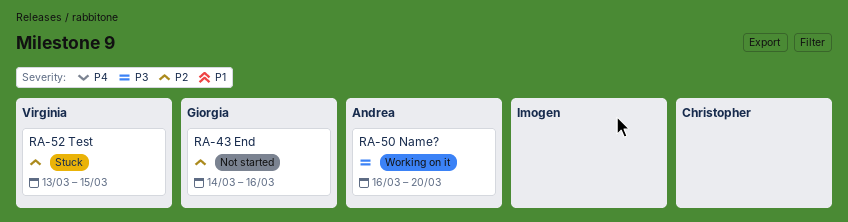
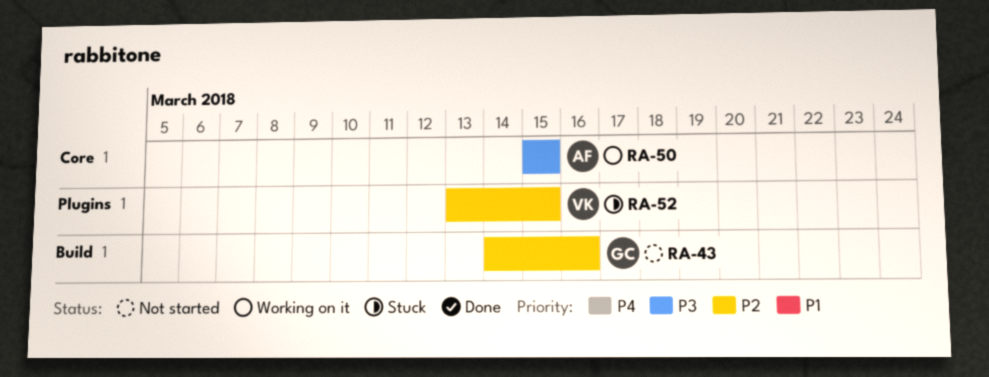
RA-50, start: Mar 16 -> Mar 15
RA-50, due: Mar 20 -> Mar 15

